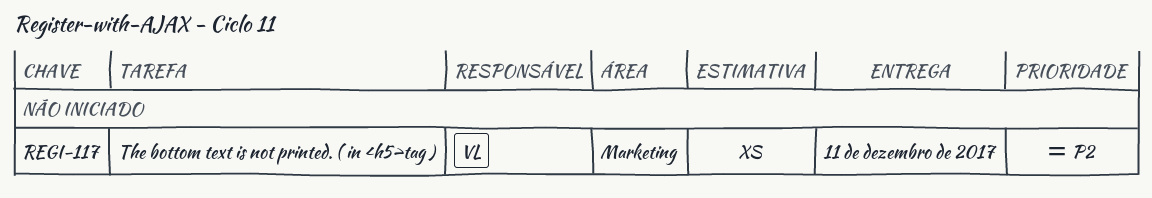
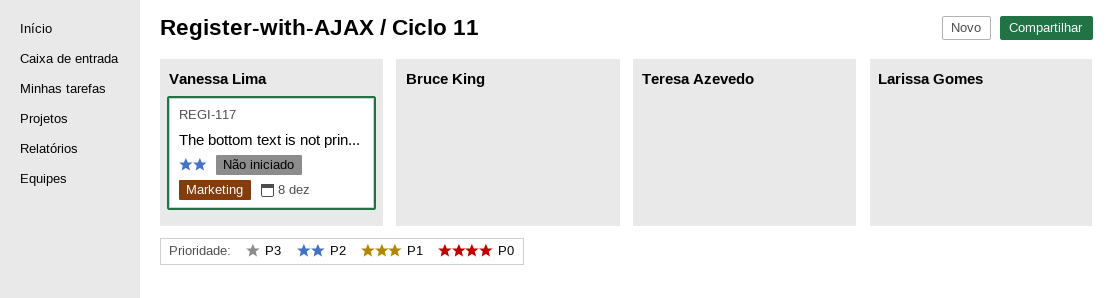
REGI-117, due: Dec 11 -> Dec 8

